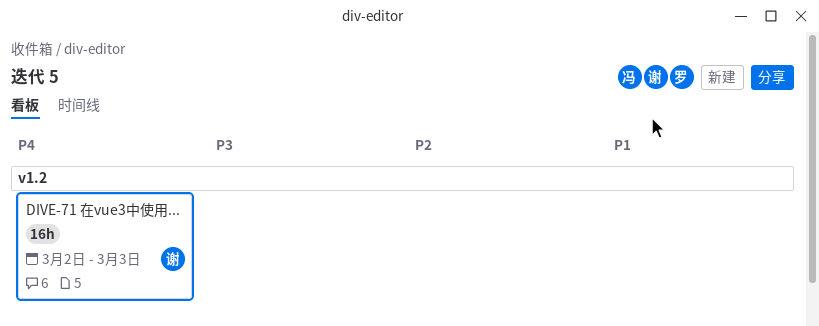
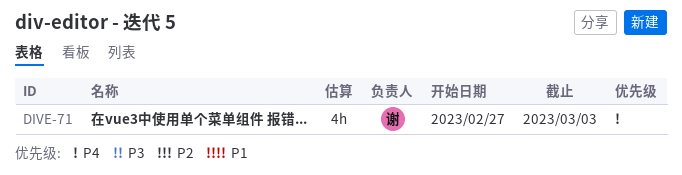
DIVE-71, estimate: 16h -> 4h
DIVE-71, start: Mar 2 -> Feb 27

